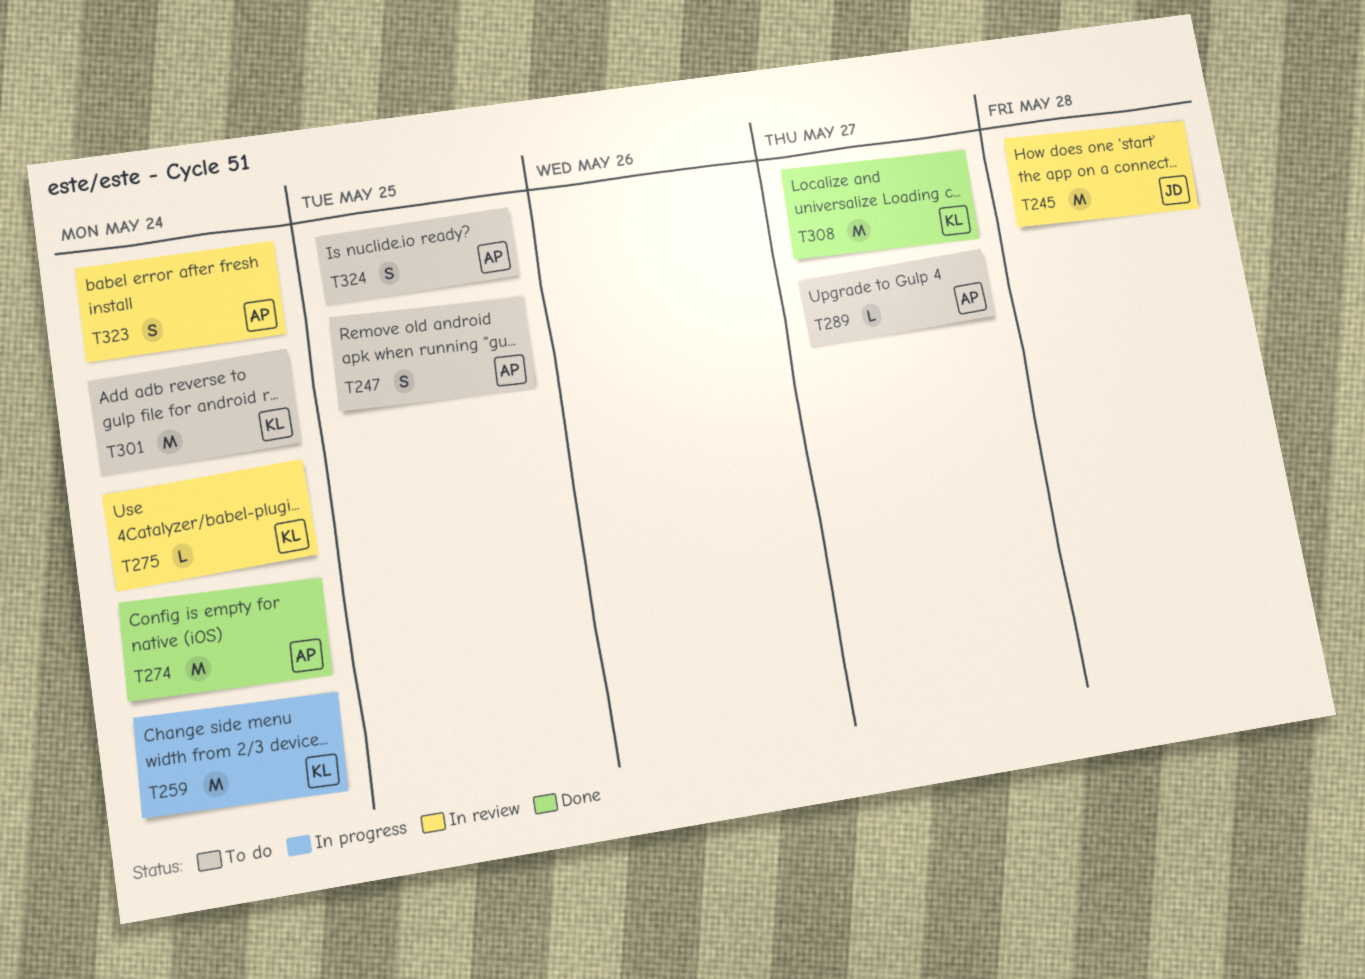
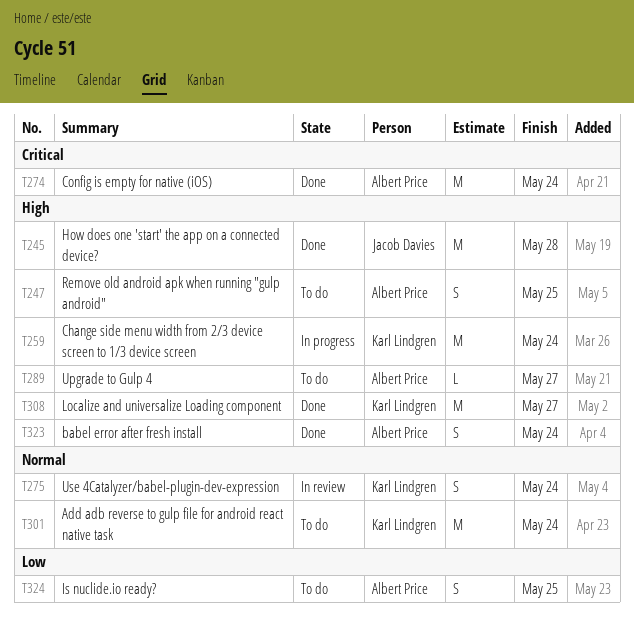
T245, status: In review -> Done
T275, estimate: L -> S
T323, status: In review -> Done

